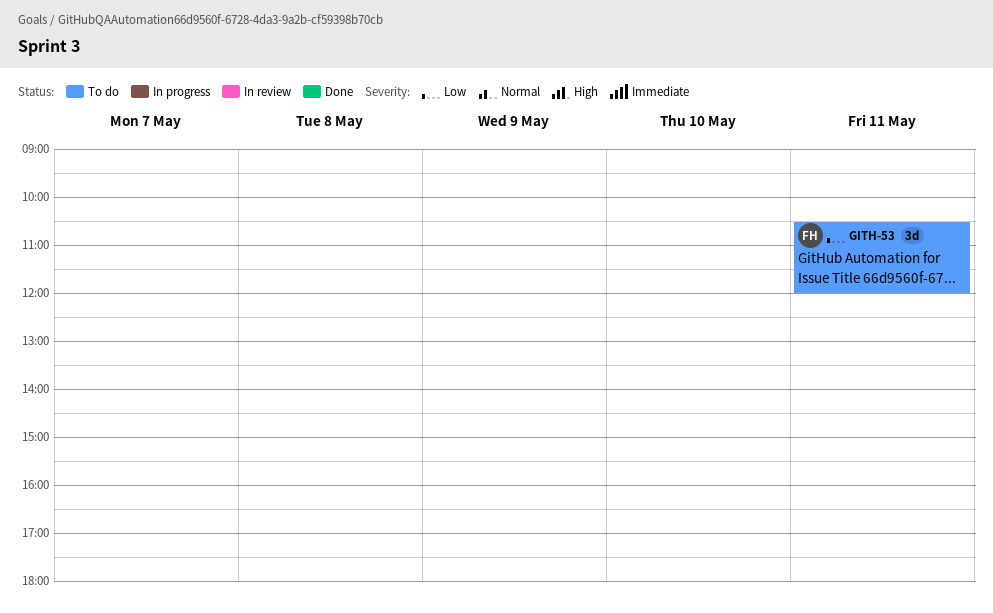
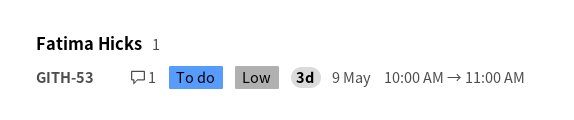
GITH-53, day: May 11 -> May 9
GITH-53, begins: 10:30 -> 10:00
GITH-53, ends: 12:00 -> 11:00

